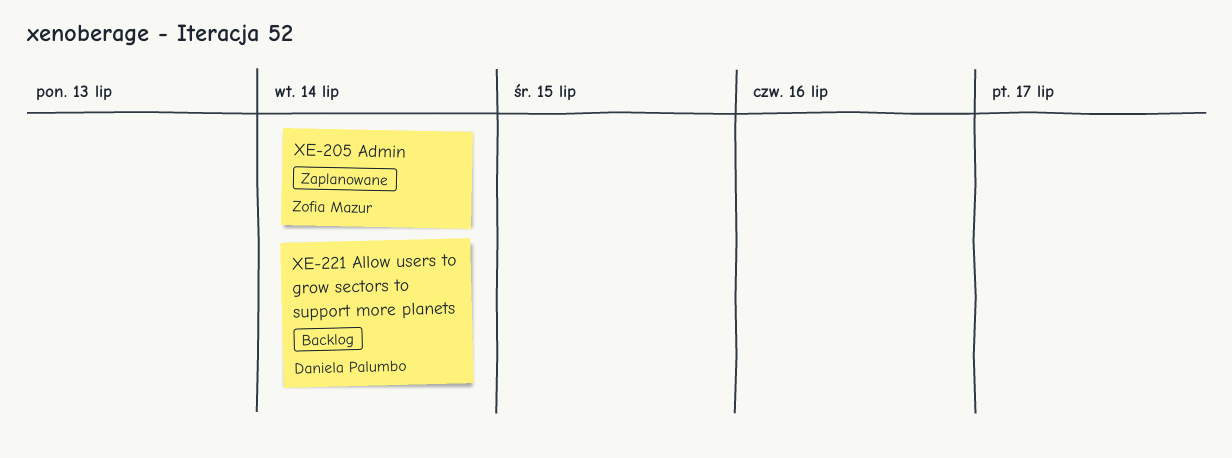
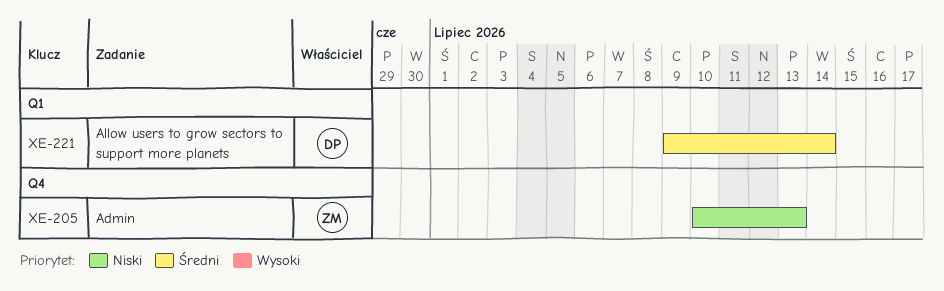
XE-205, due: Jul 14 -> Jul 13

